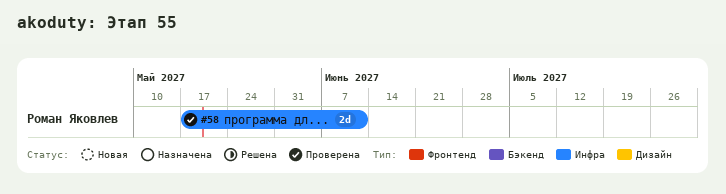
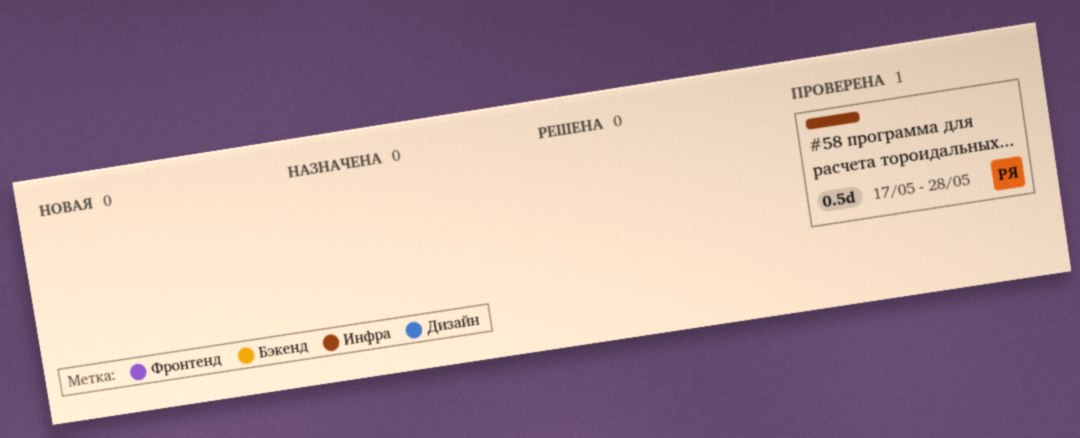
#58, estimate: 2d -> 0.5d
#58, due: Jun 11 -> May 28

